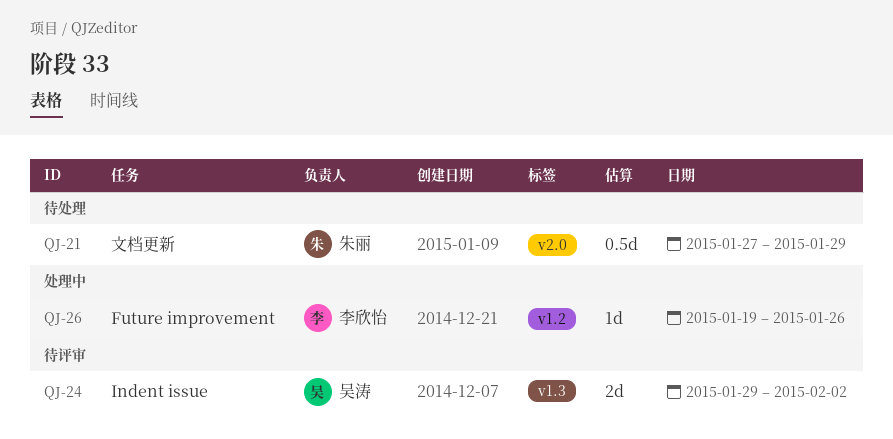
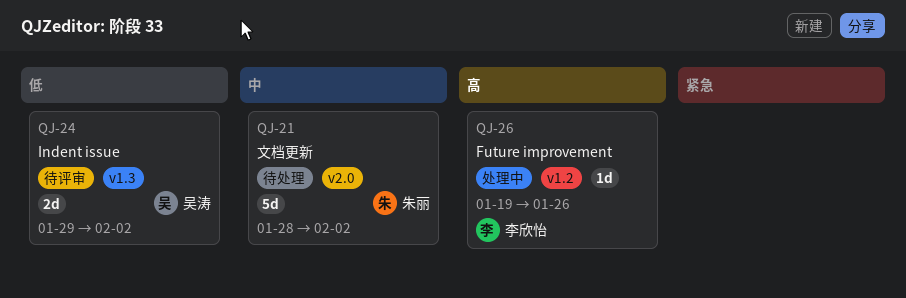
QJ-21, estimate: 0.5d -> 5d
QJ-21, start: Jan 27 -> Jan 28
QJ-21, due: Jan 29 -> Feb 2

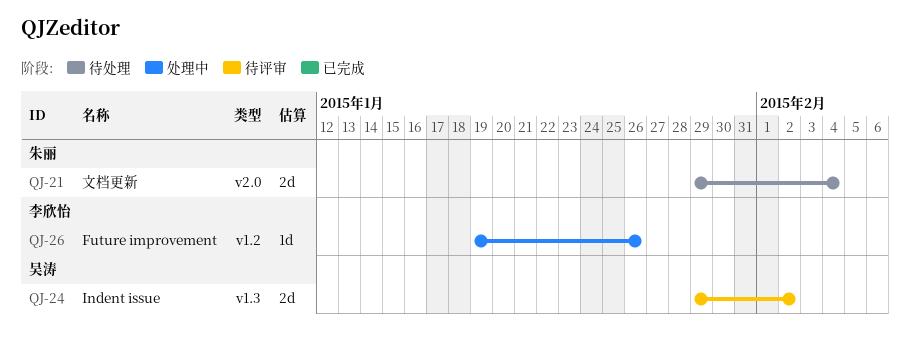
QJ-21, estimate: 5d -> 2d
QJ-21, start: Jan 28 -> Jan 29
QJ-21, due: Feb 2 -> Feb 4

